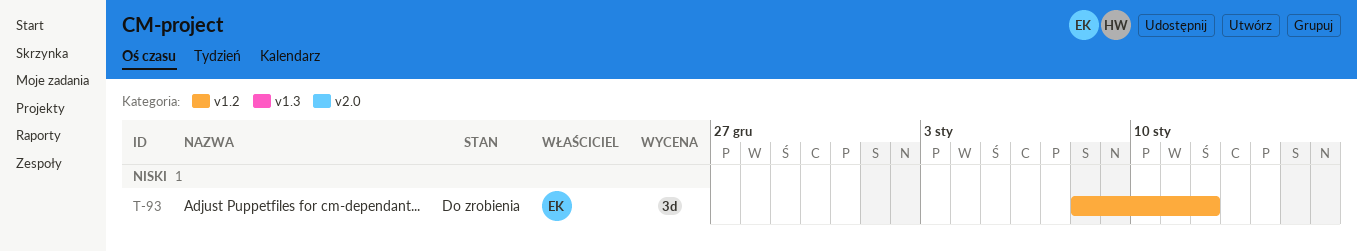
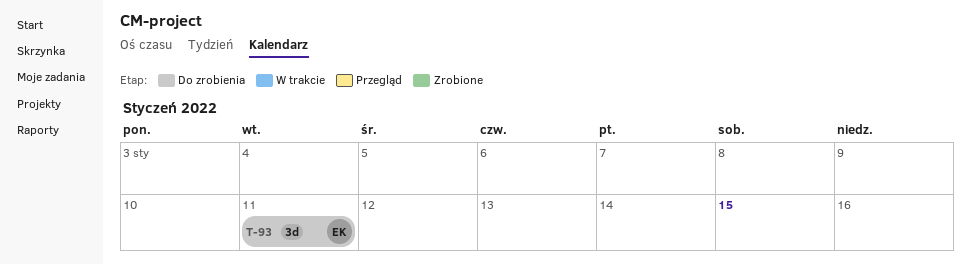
T-93, due: Jan 12 -> Jan 11

